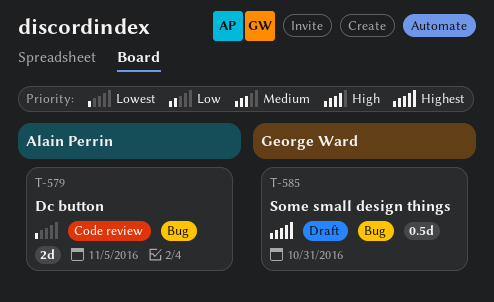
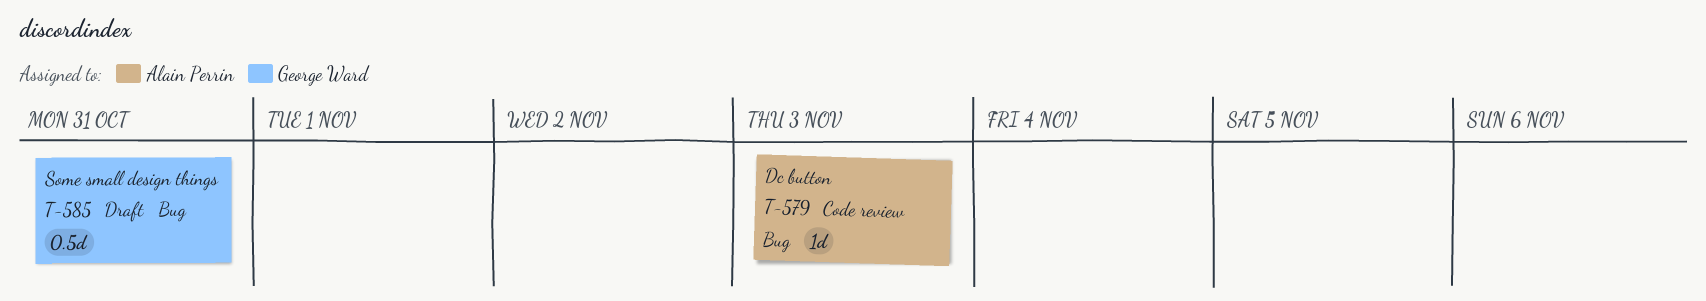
T-579, estimate: 2d -> 1d
T-579, due: Nov 5 -> Nov 3

